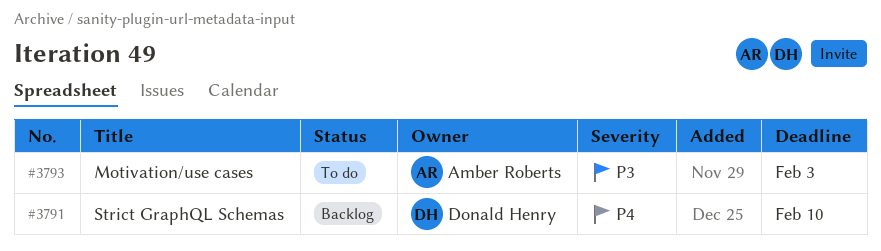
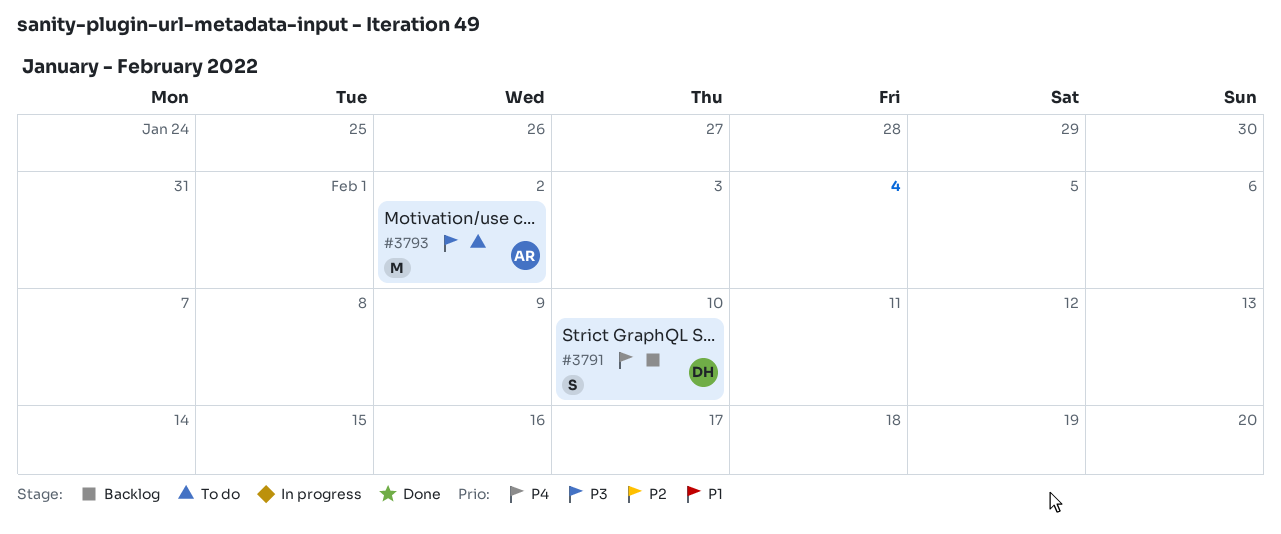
#3793, due: Feb 3 -> Feb 2

